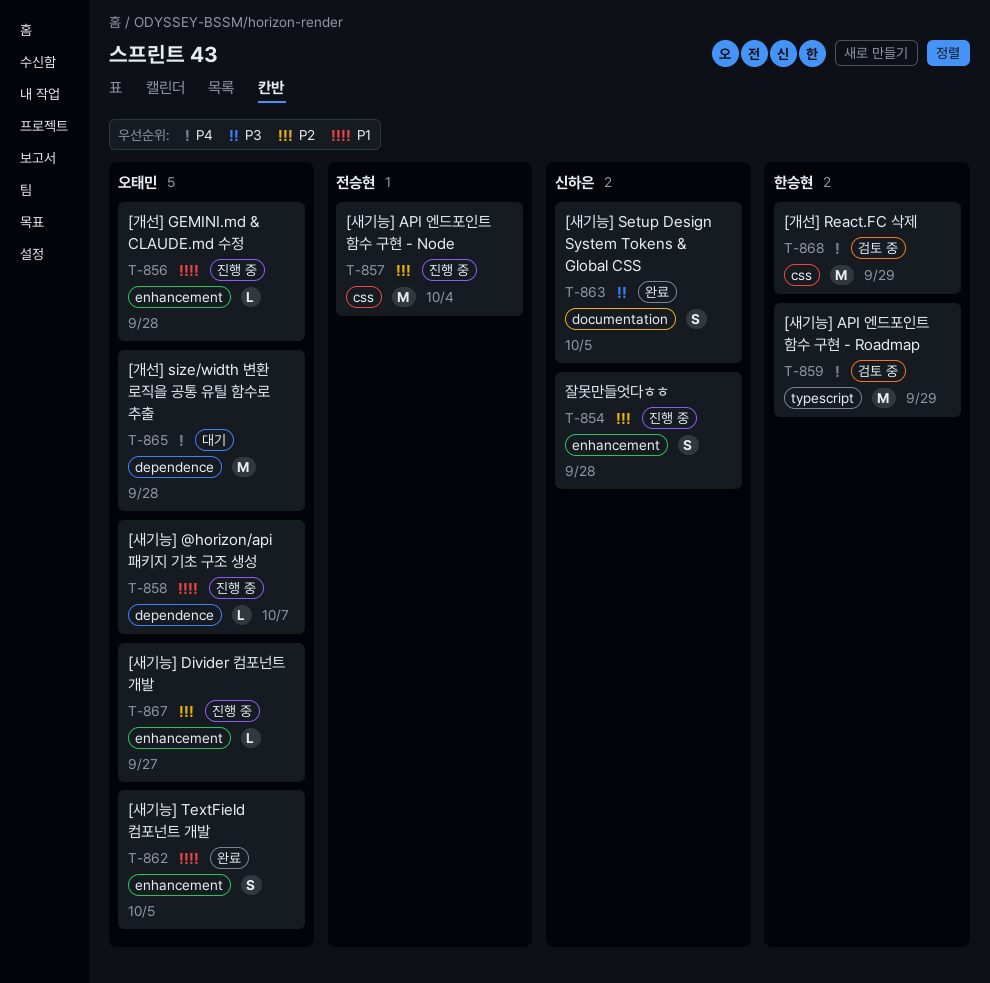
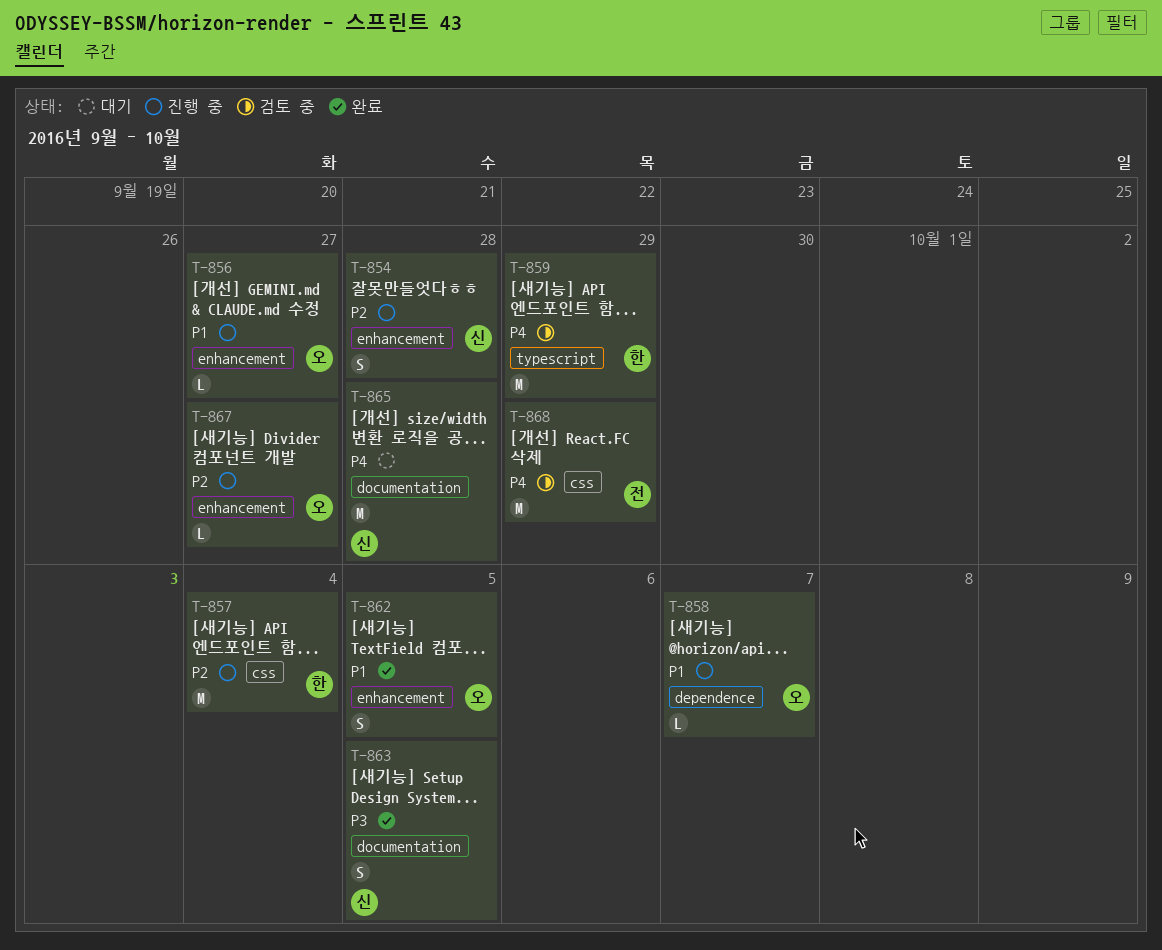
T-856, due: Sep 28 -> Sep 27
T-857, owner: 전승현 -> 한승현
T-865, owner: 오태민 -> 신하은
T-865, label: dependence -> documentation
T-868, owner: 한승현 -> 전승현

